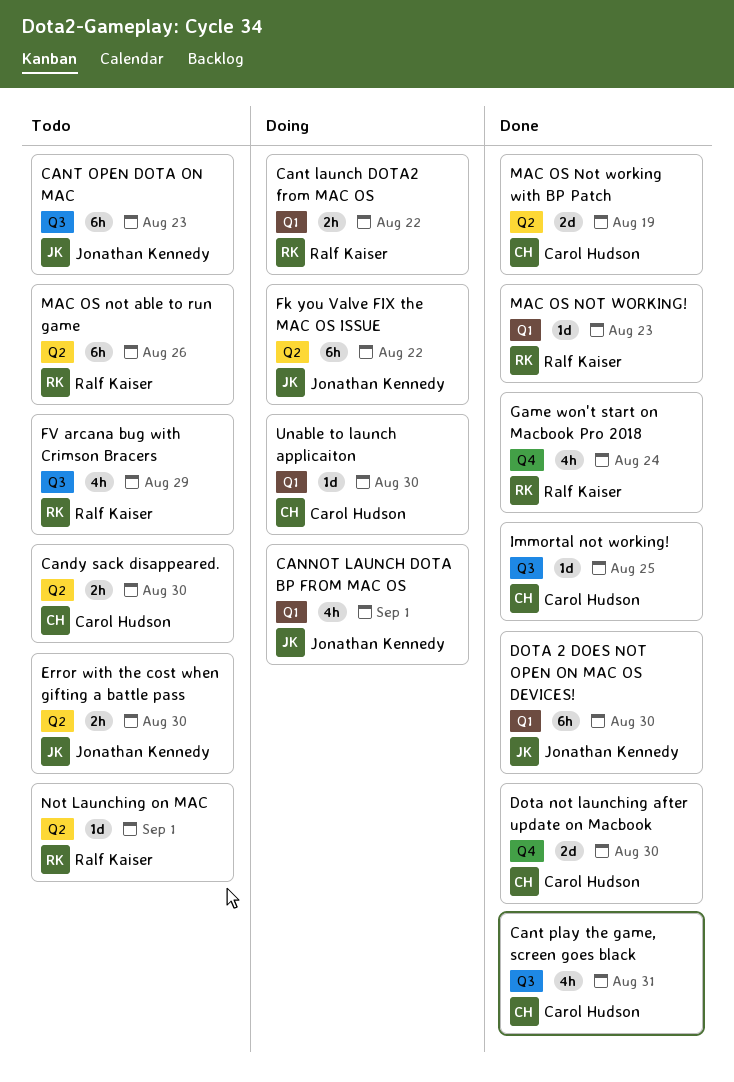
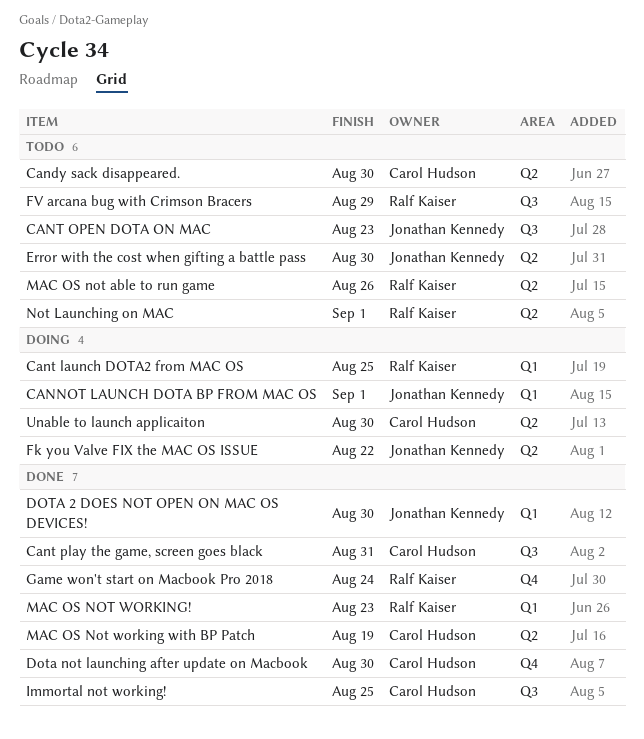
Cant launch DOTA2 from MAC OS, due: Aug 22 -> Aug 25
Unable to launch applicaiton, label: Q1 -> Q2

